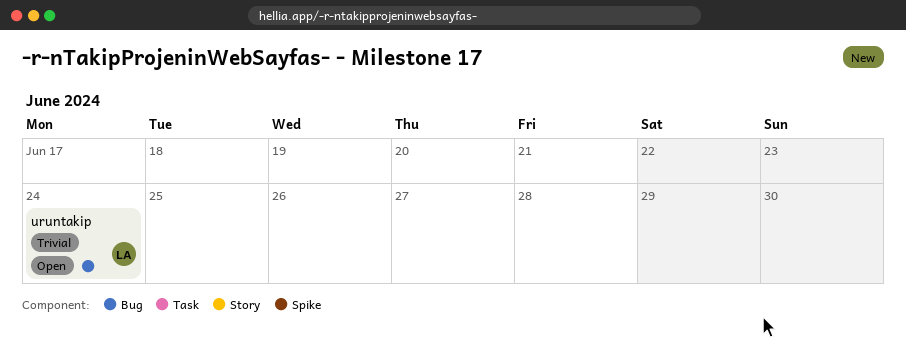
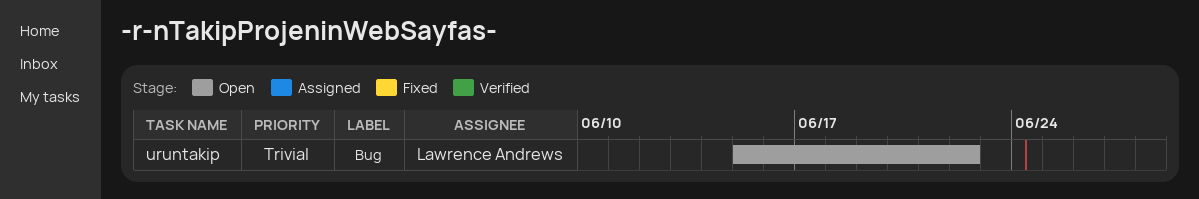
uruntakip, due: Jun 24 -> Jun 22

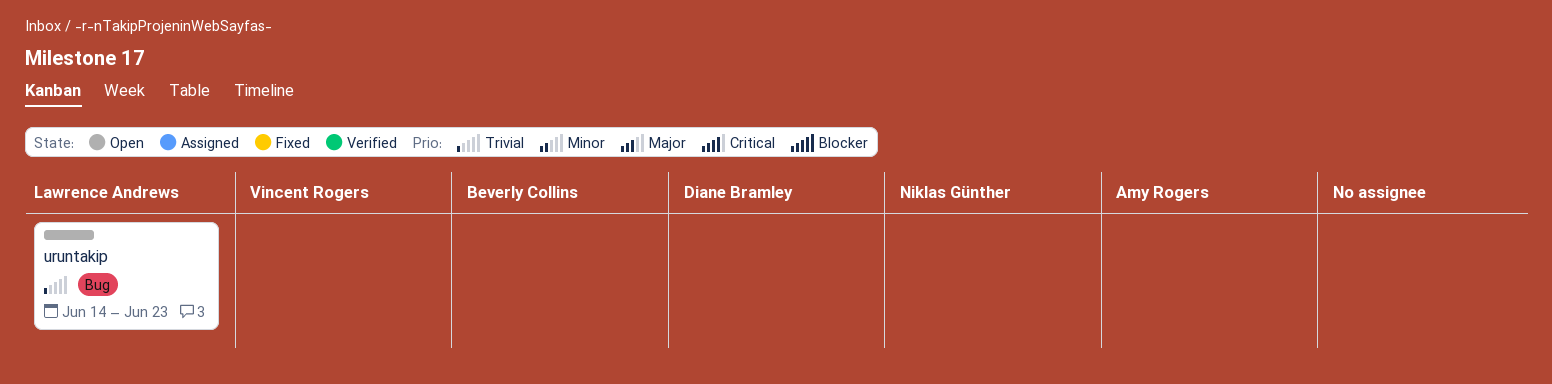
uruntakip, start: Jun 15 -> Jun 14
uruntakip, due: Jun 22 -> Jun 23

